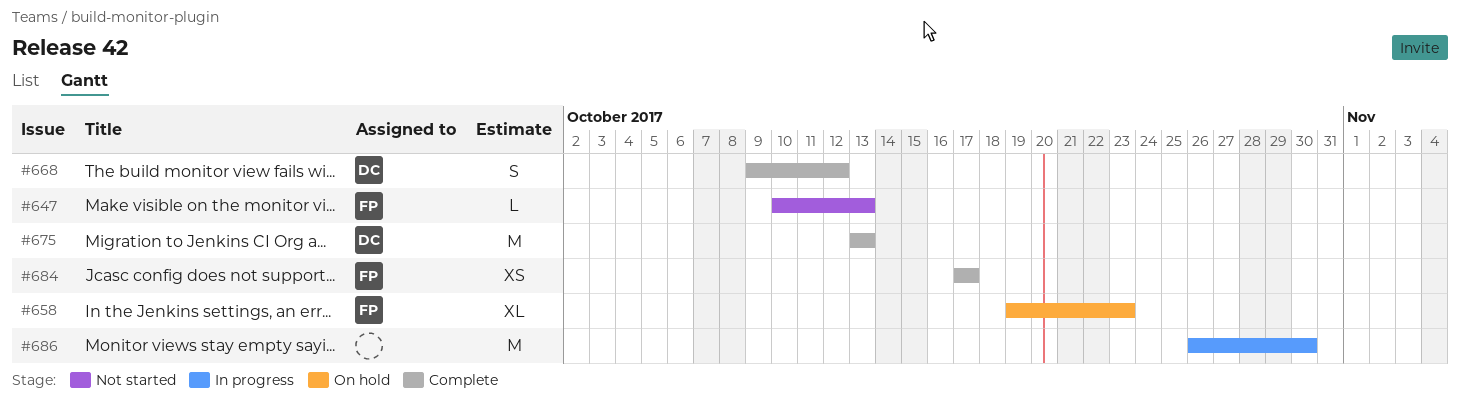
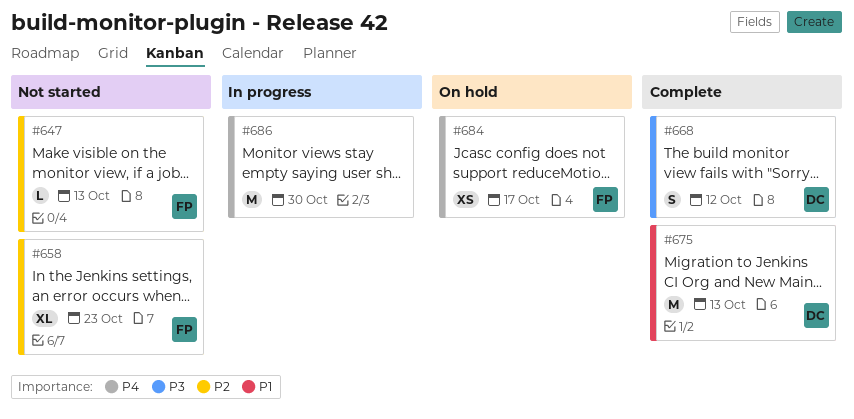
#658, status: On hold -> Not started
#684, status: Complete -> On hold

